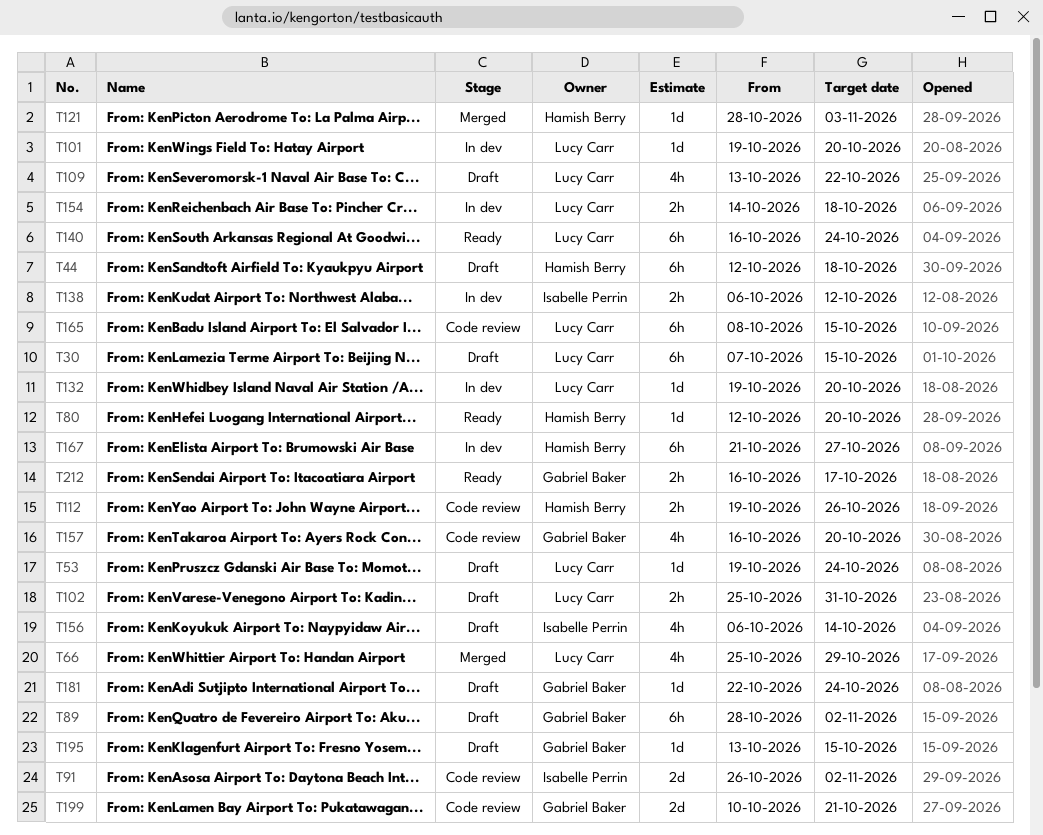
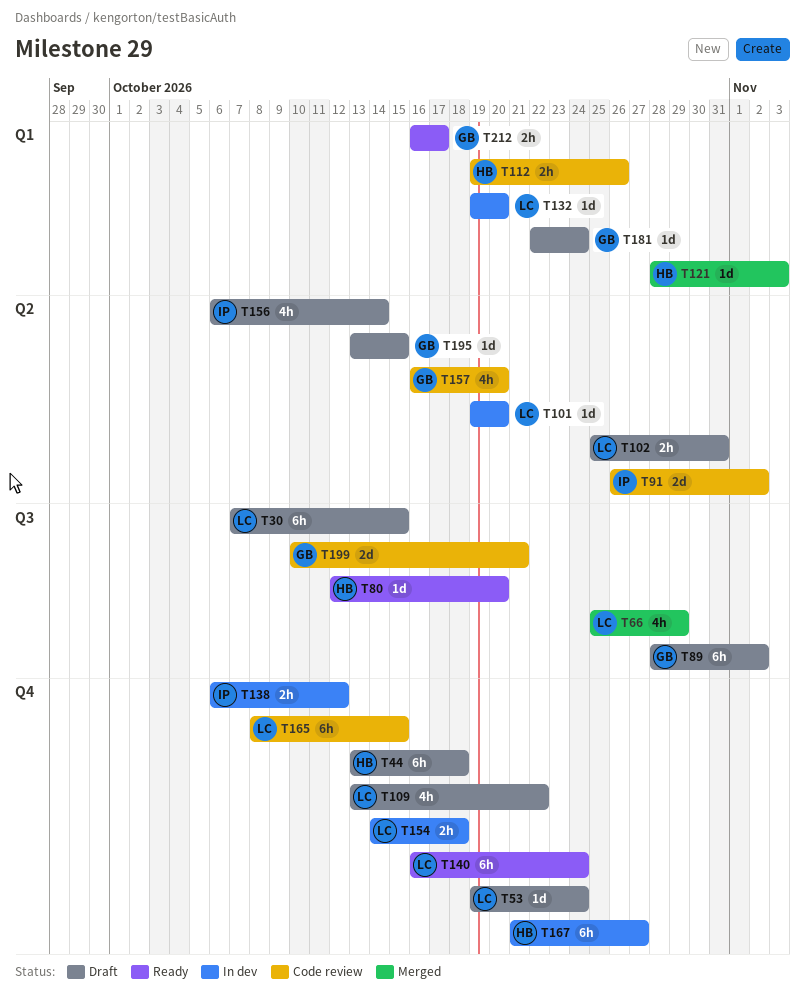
T44, start: Oct 12 -> Oct 13

